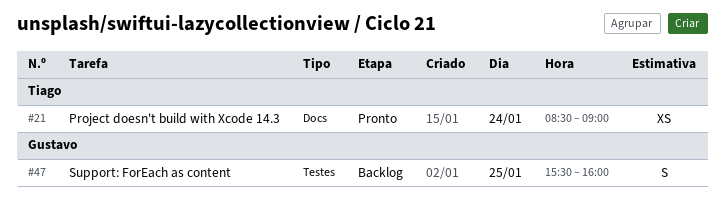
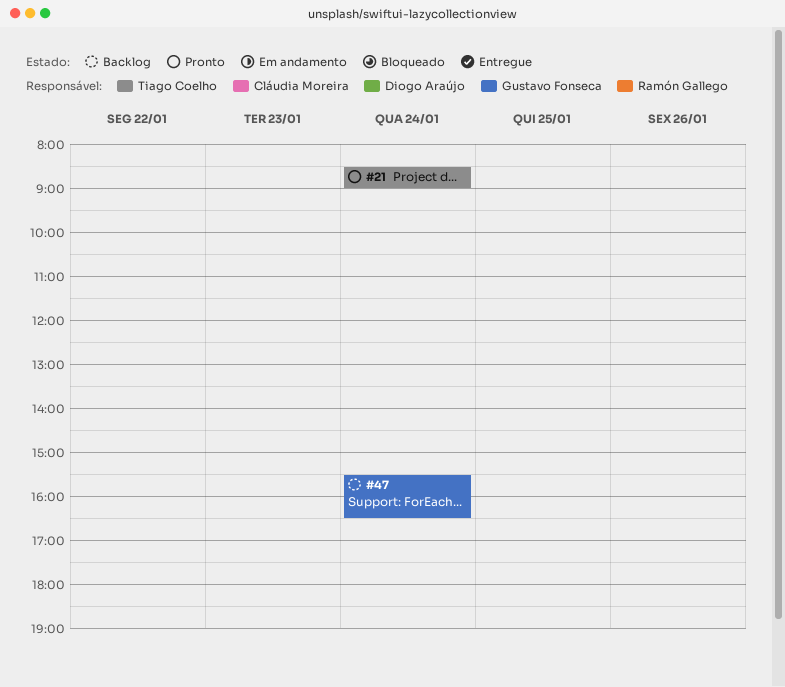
#47, day: Jan 25 -> Jan 24
#47, ends: 16:00 -> 16:30

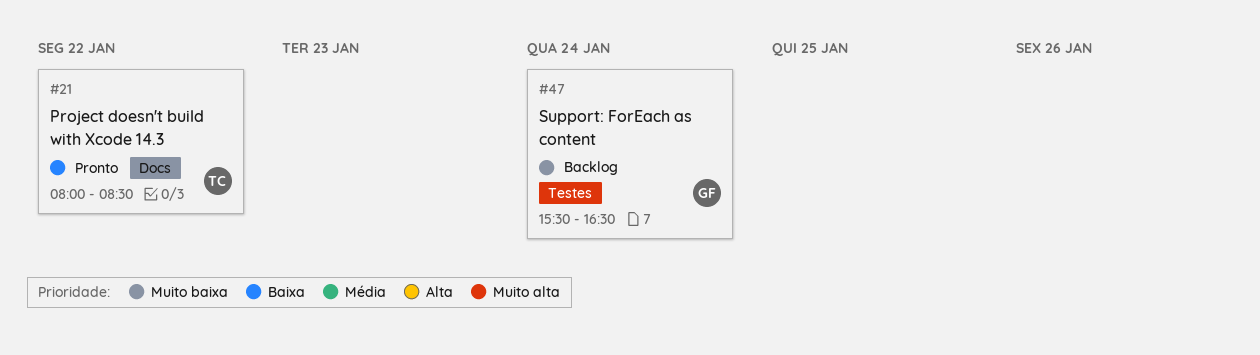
#21, day: Jan 24 -> Jan 22
#21, begins: 08:30 -> 08:00
#21, ends: 09:00 -> 08:30

